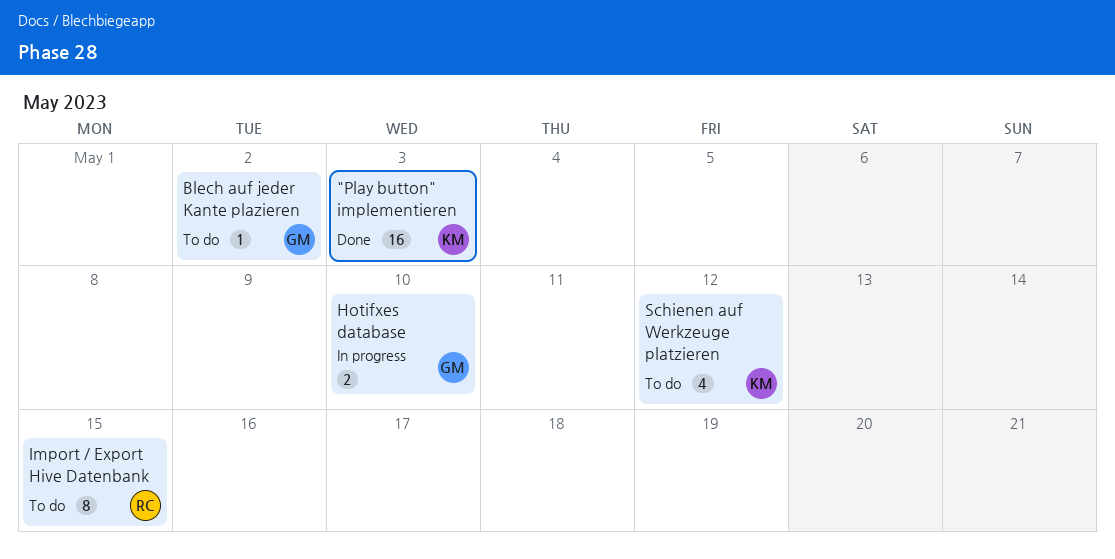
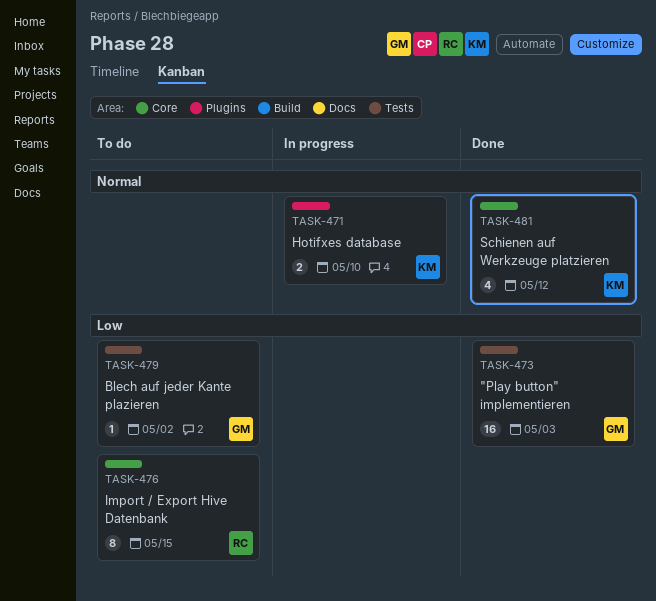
"Play button" implementieren, owner: KM -> GM
Hotifxes database, owner: GM -> KM
Schienen auf Werkzeuge platzieren, status: To do -> Done

